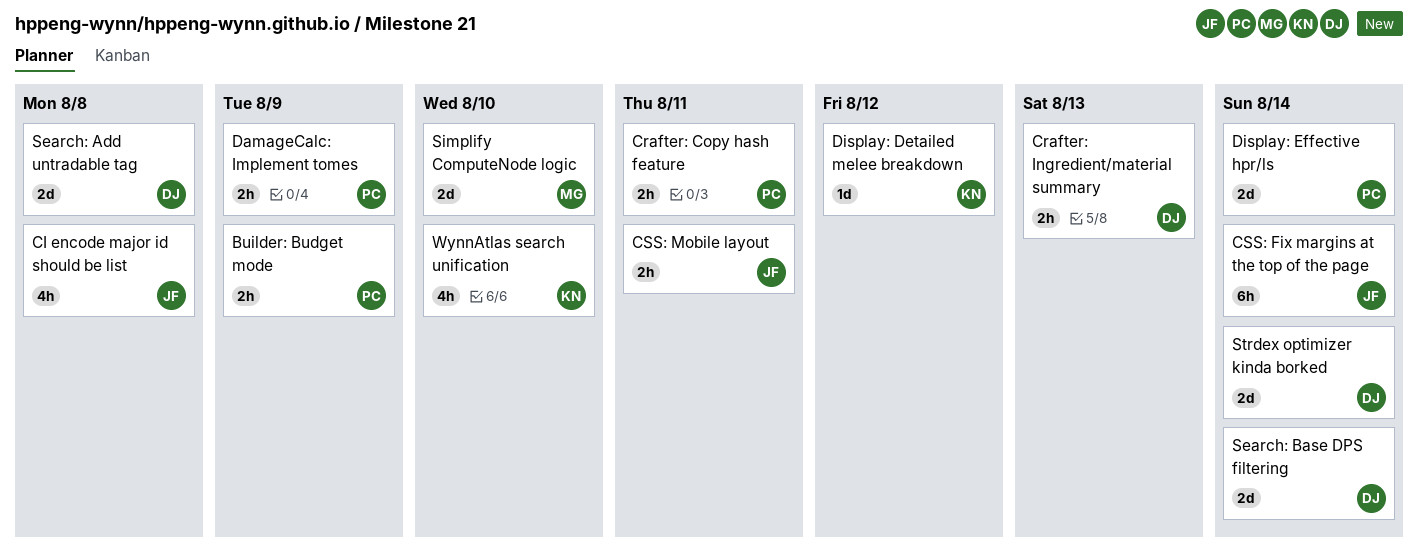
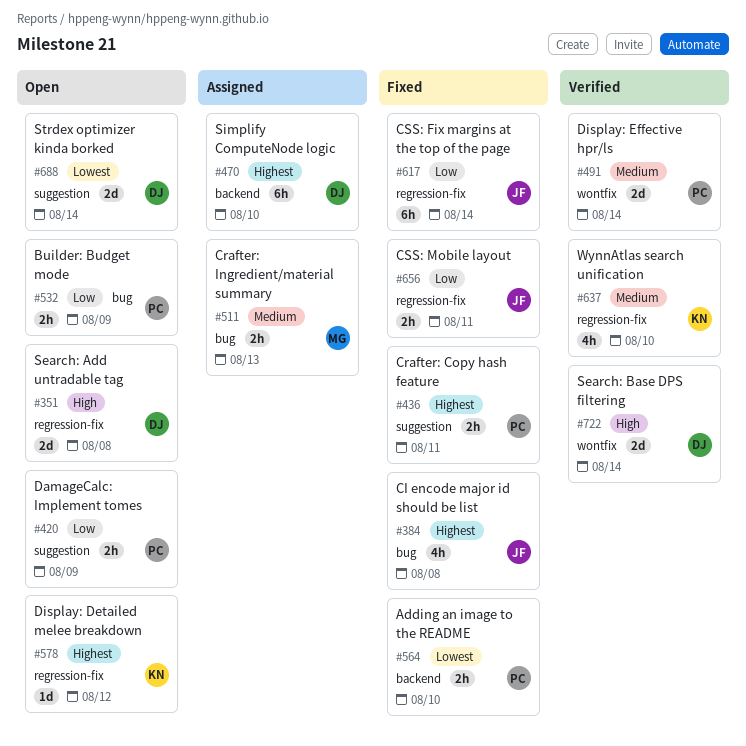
Adding an image to the README: none -> present
Crafter: Ingredient/material summary, owner: DJ -> MG
Simplify ComputeNode logic, owner: MG -> DJ
Simplify ComputeNode logic, estimate: 2d -> 6h

